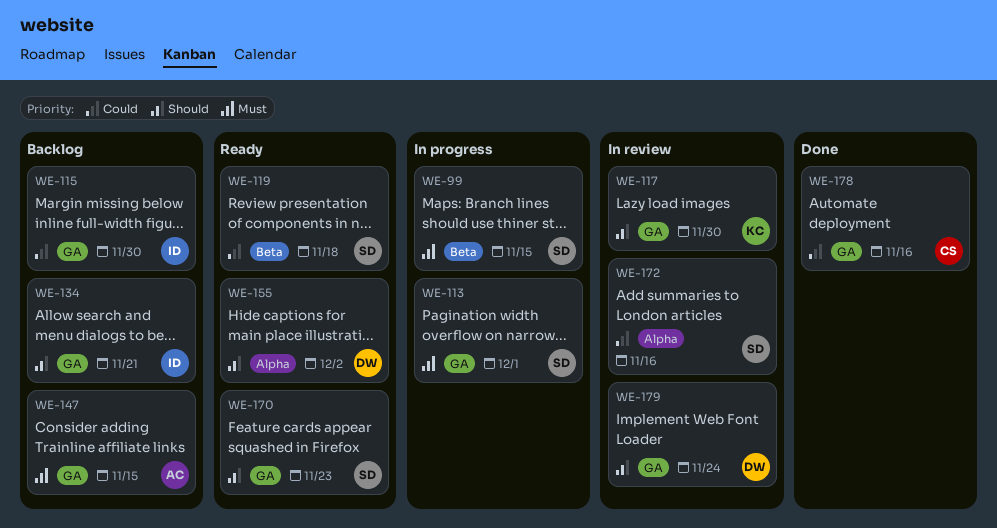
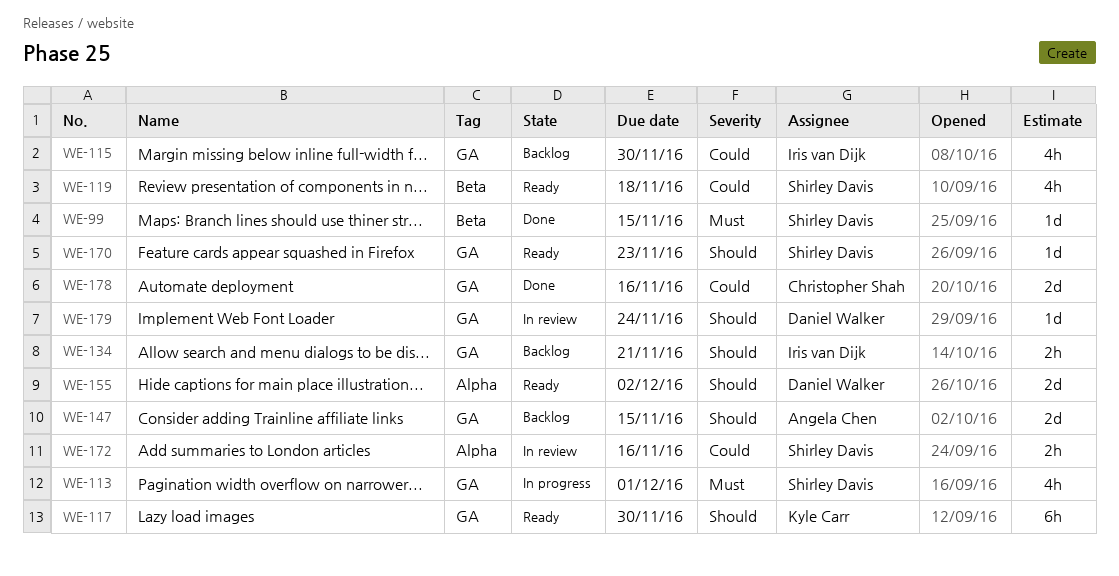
WE-99, status: In progress -> Done
WE-117, status: In review -> Ready
WE-147, priority: Must -> Should

